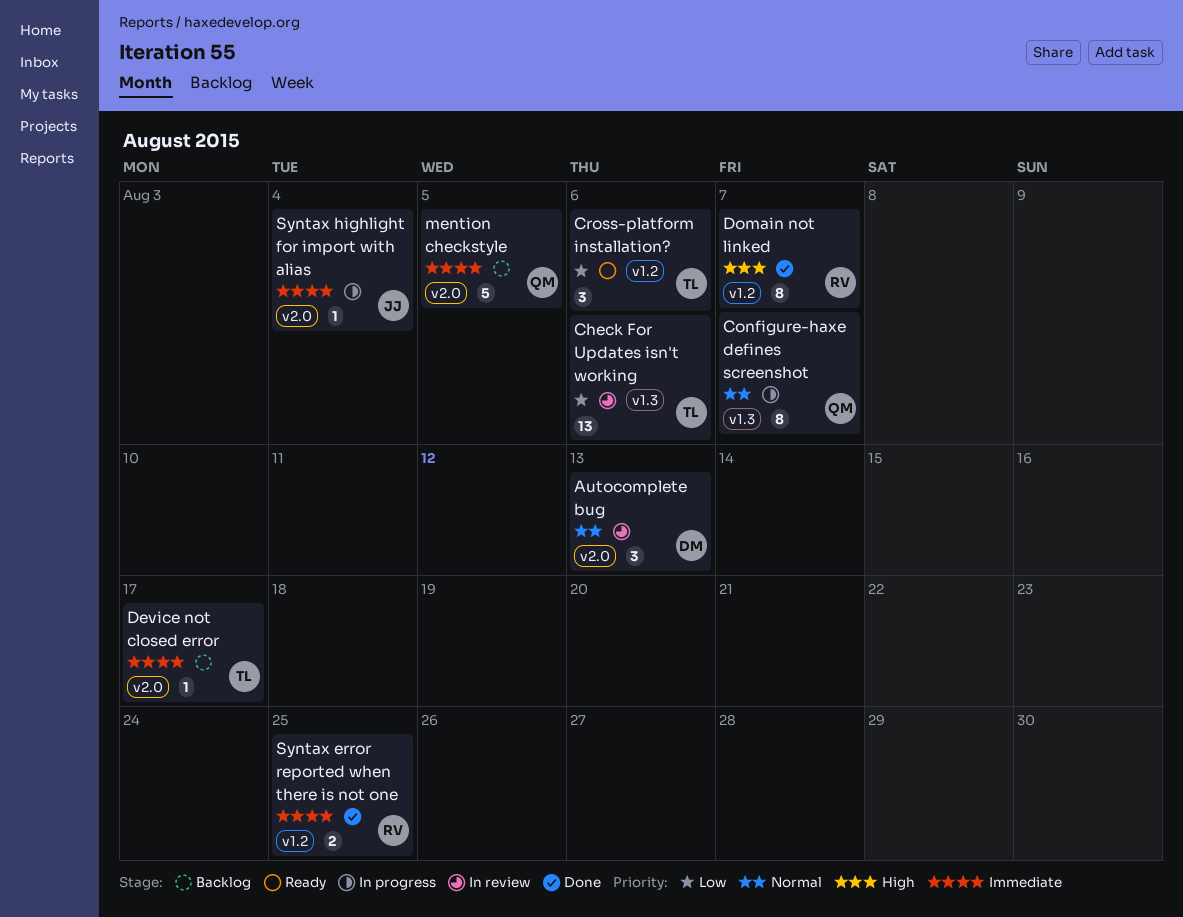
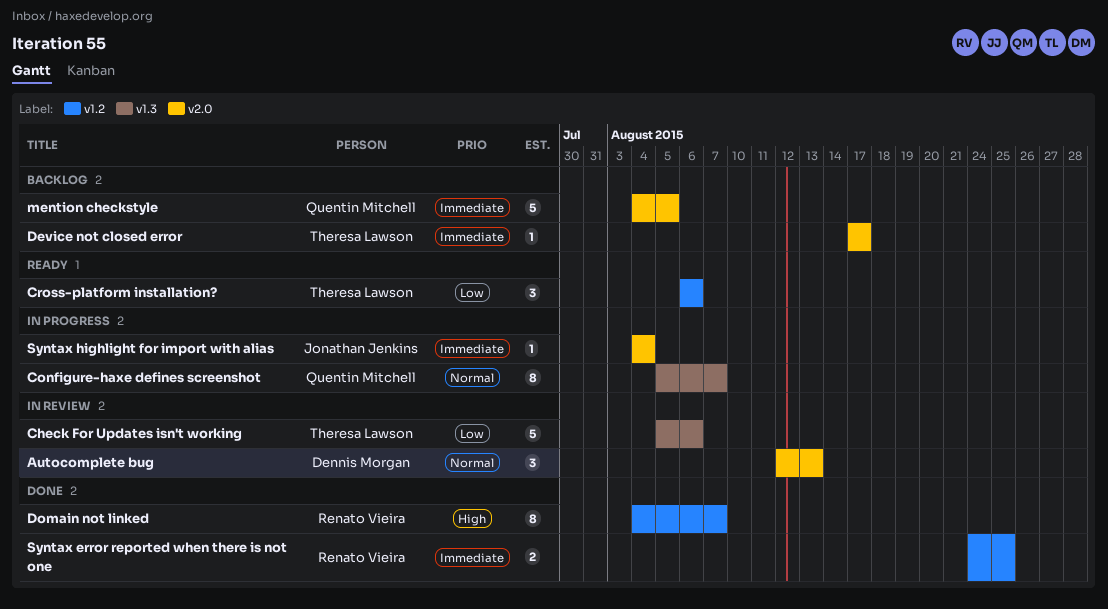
Check For Updates isn't working, estimate: 13 -> 5

